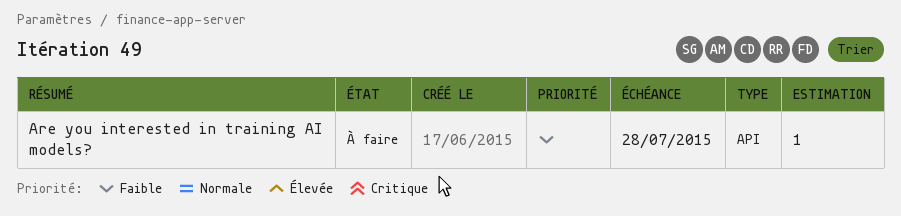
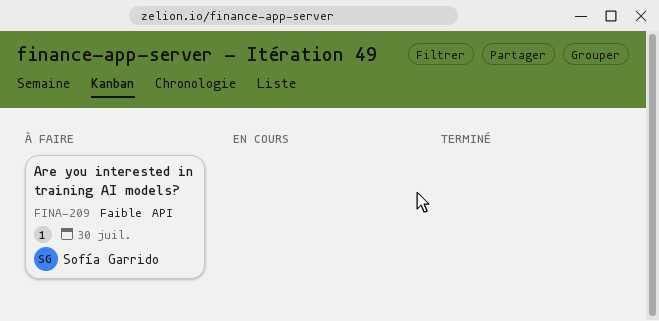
Are you interested in training AI models?, due: Jul 28 -> Jul 30

